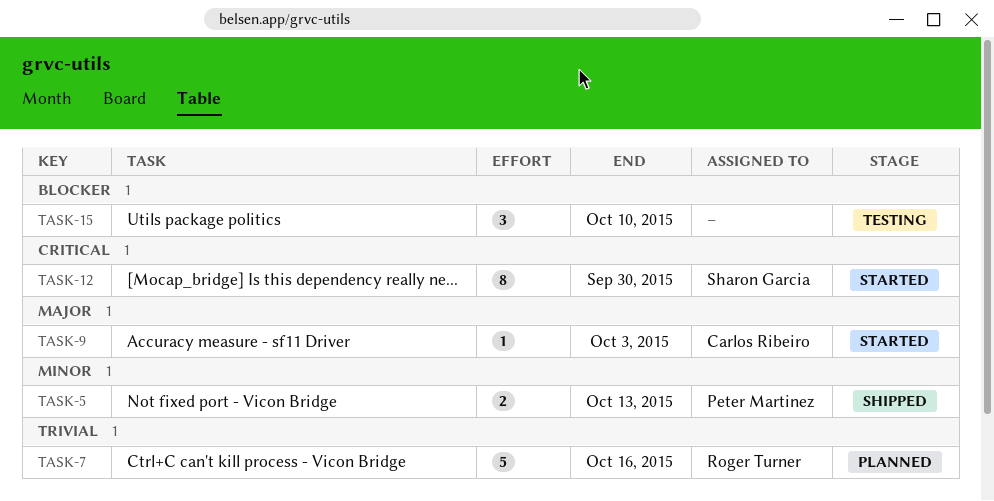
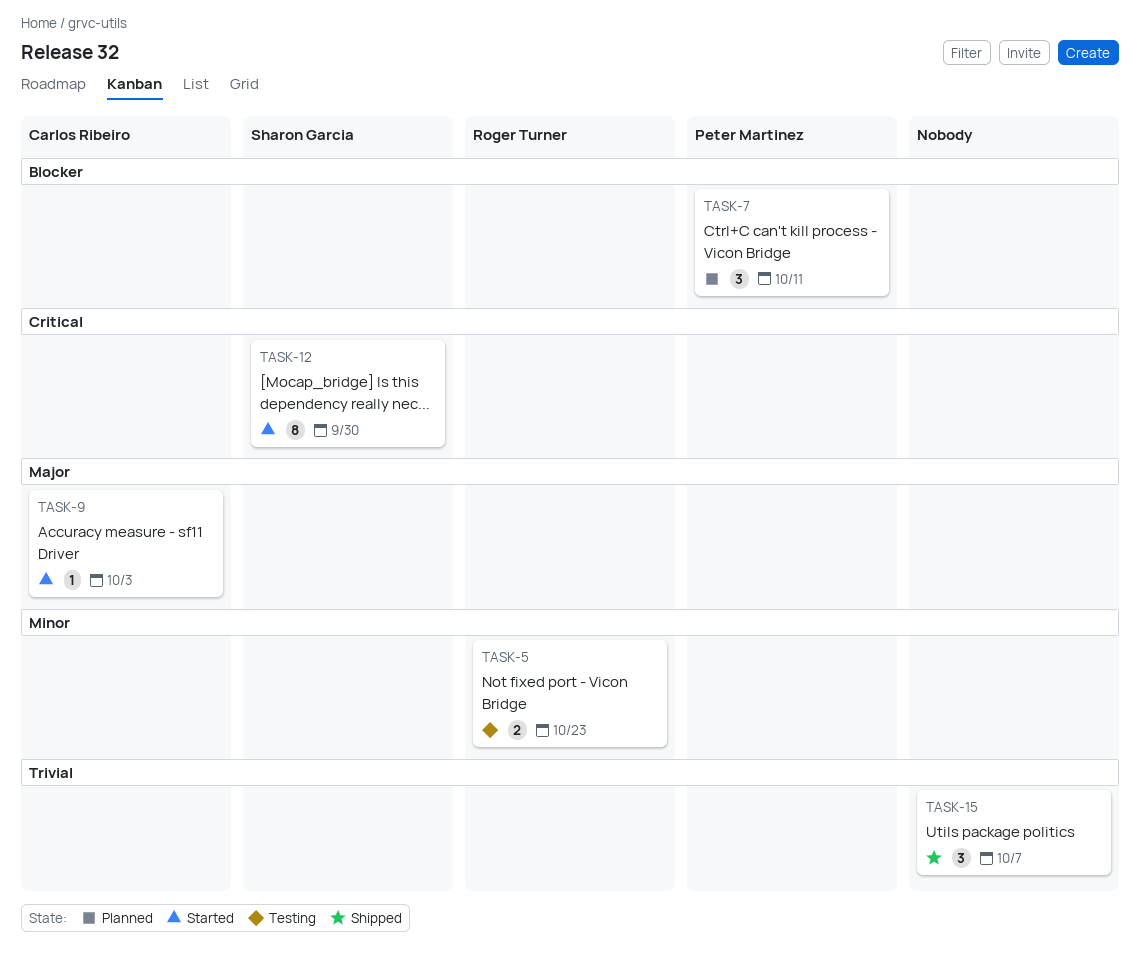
TASK-5, status: Shipped -> Testing
TASK-5, owner: Peter Martinez -> Roger Turner
TASK-5, due: Oct 13 -> Oct 23
TASK-7, owner: Roger Turner -> Peter Martinez
TASK-7, priority: Trivial -> Blocker
TASK-7, estimate: 5 -> 3
TASK-7, due: Oct 16 -> Oct 11
TASK-15, status: Testing -> Shipped
TASK-15, priority: Blocker -> Trivial
TASK-15, due: Oct 10 -> Oct 7

